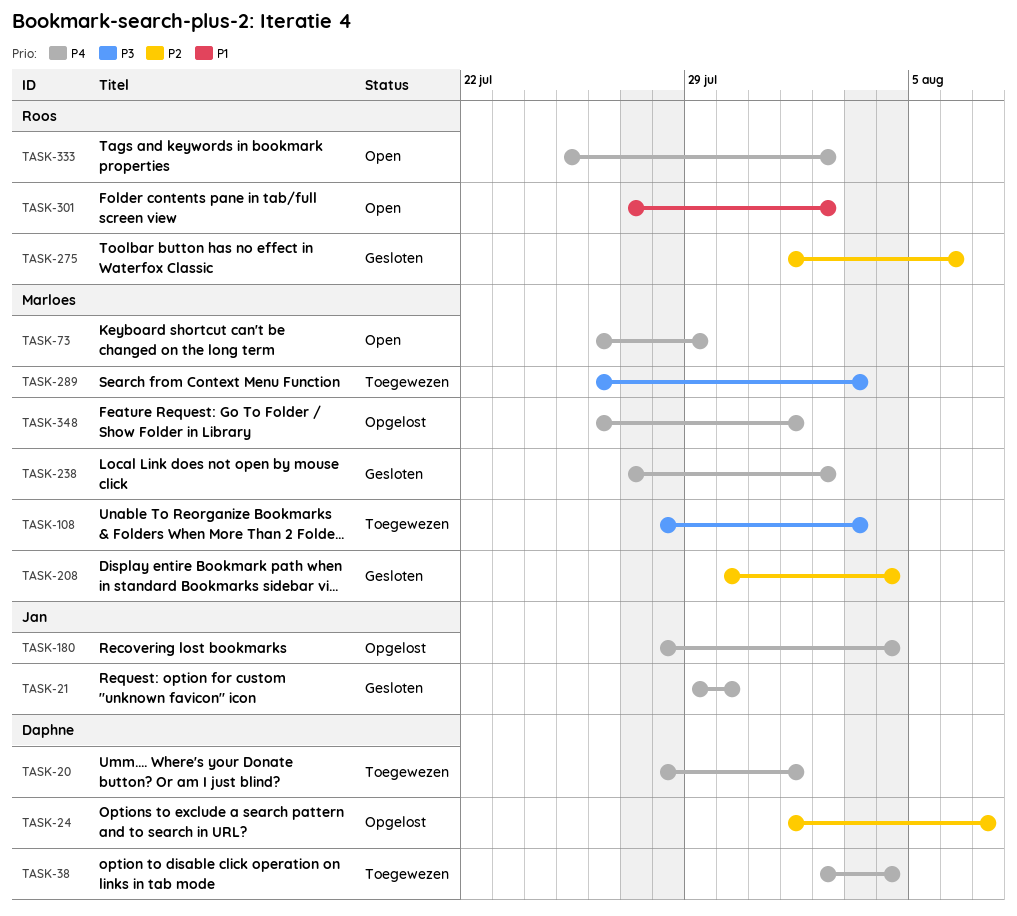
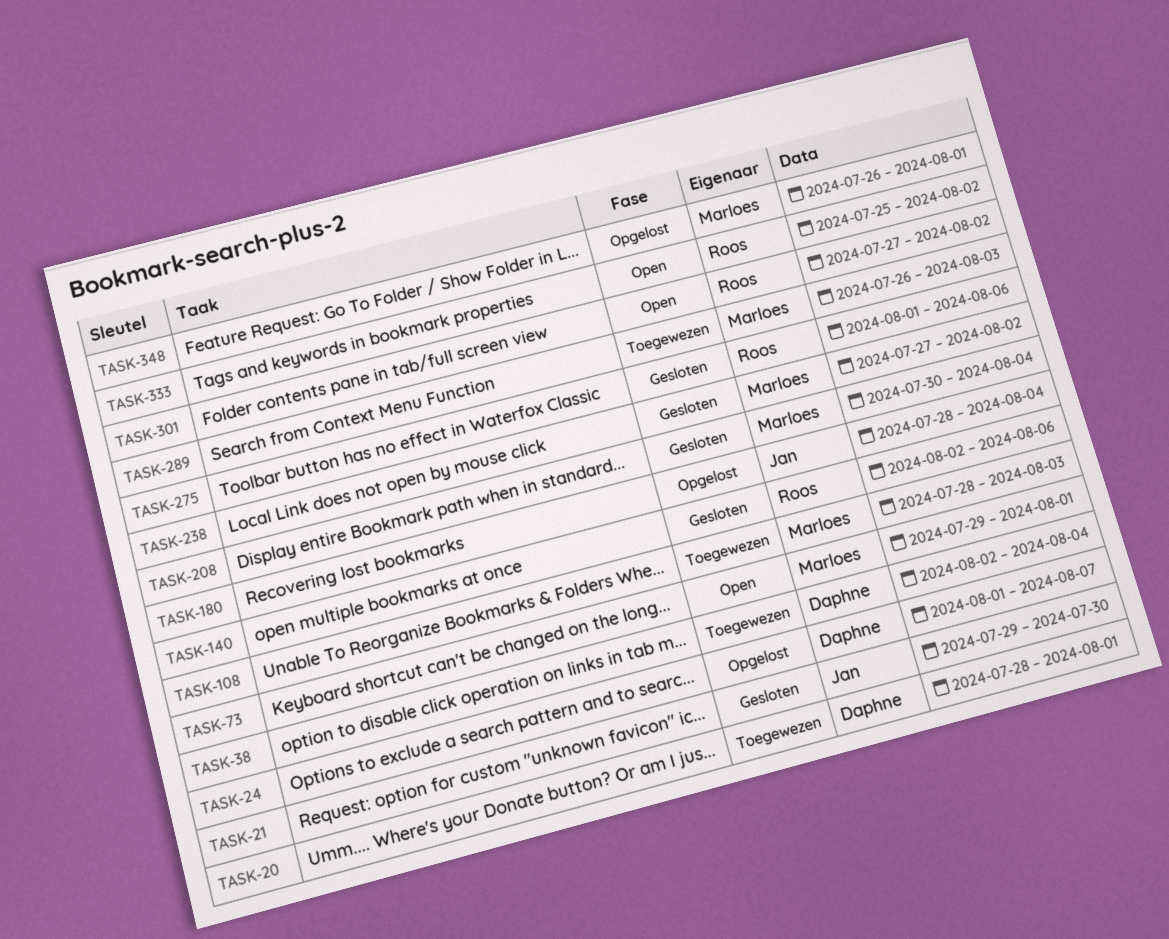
TASK-73, start: Jul 26 -> Jul 29
TASK-73, due: Jul 29 -> Aug 1
TASK-140: none -> present

